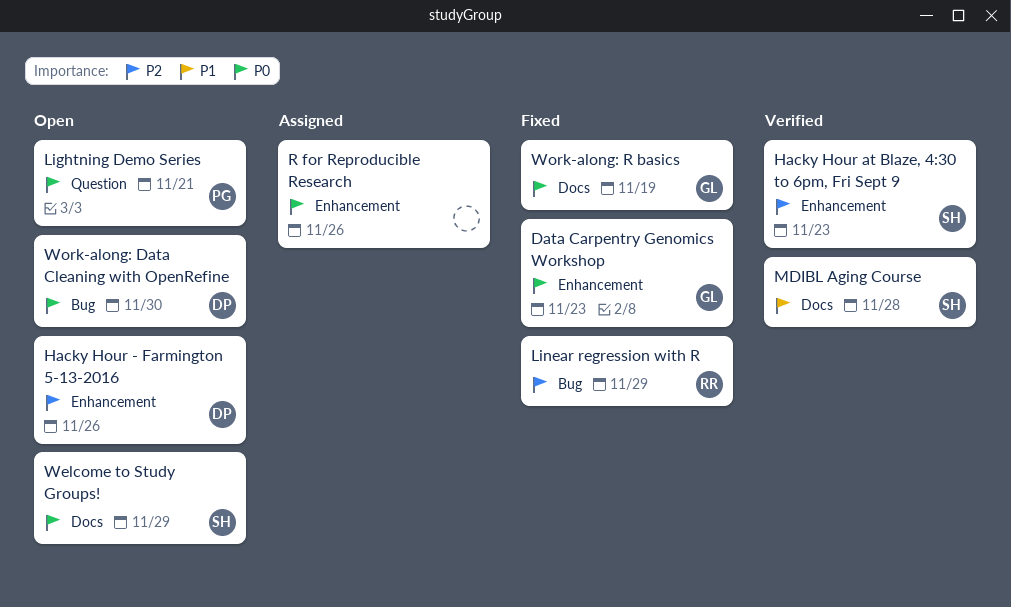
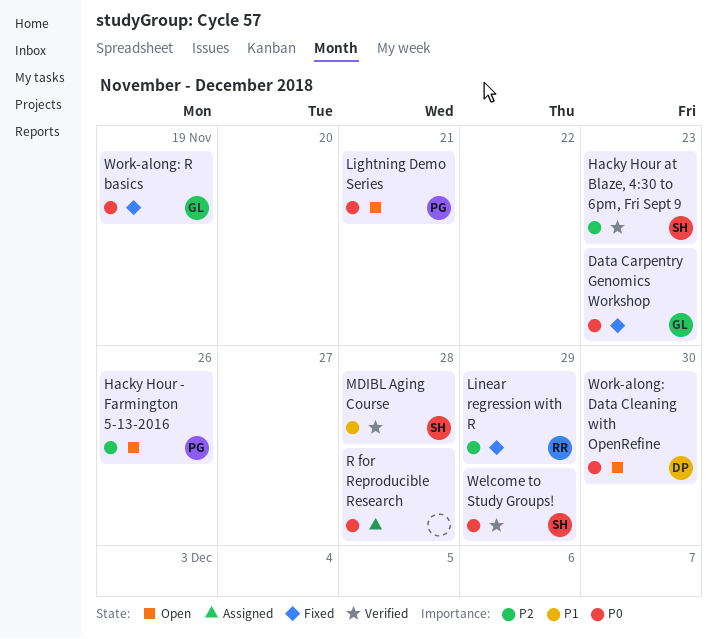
Hacky Hour - Farmington 5-13-2016, owner: DP -> PG
R for Reproducible Research, due: Nov 26 -> Nov 28
Welcome to Study Groups!, status: Open -> Verified

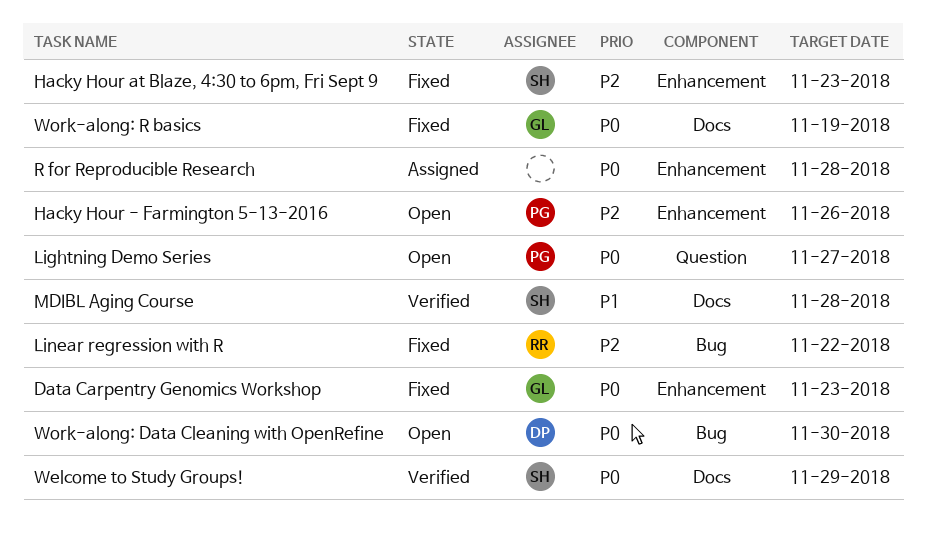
Hacky Hour at Blaze, 4:30 to 6pm, Fri Sept 9, status: Verified -> Fixed
Lightning Demo Series, due: Nov 21 -> Nov 27
Linear regression with R, due: Nov 29 -> Nov 22

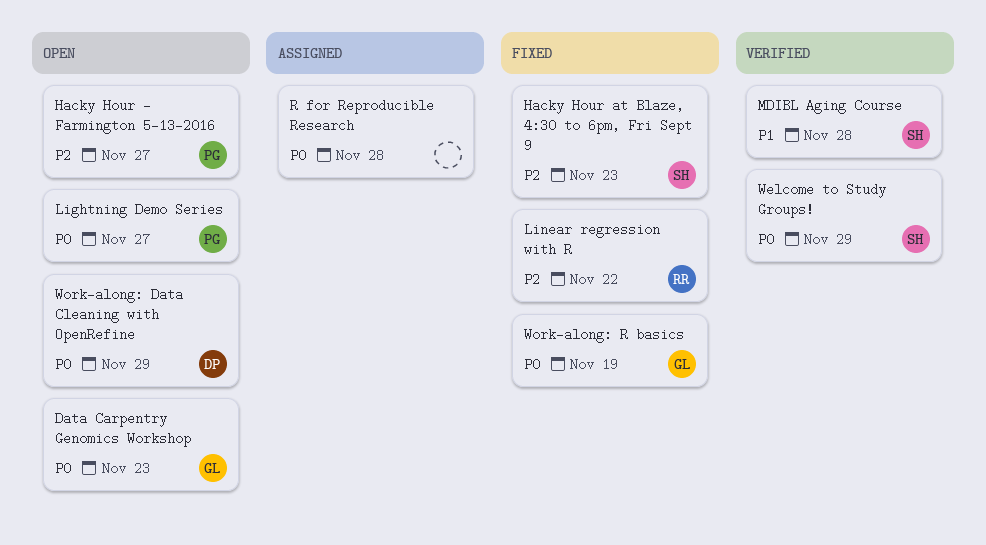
Data Carpentry Genomics Workshop, status: Fixed -> Open
Hacky Hour - Farmington 5-13-2016, due: Nov 26 -> Nov 27
Work-along: Data Cleaning with OpenRefine, due: Nov 30 -> Nov 29

